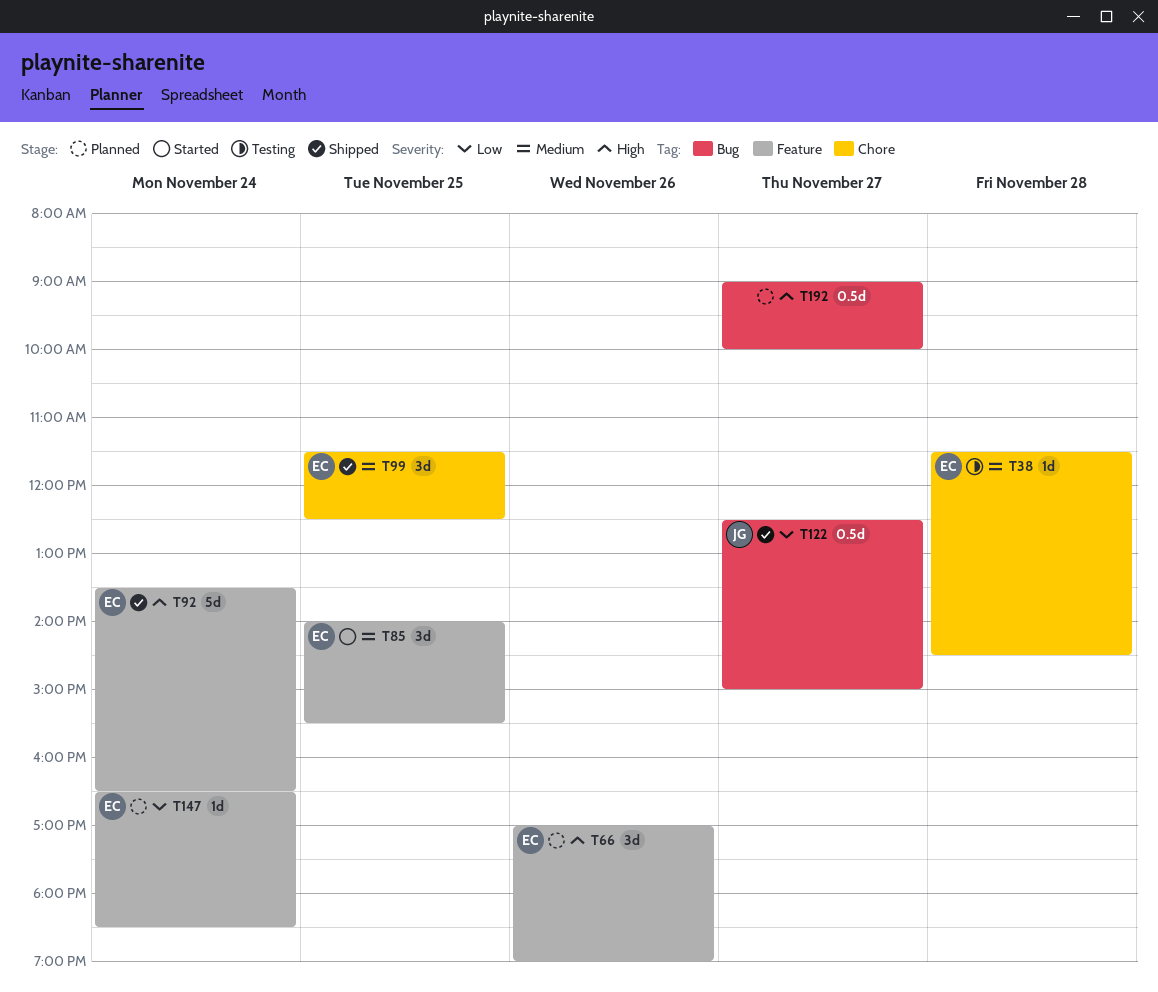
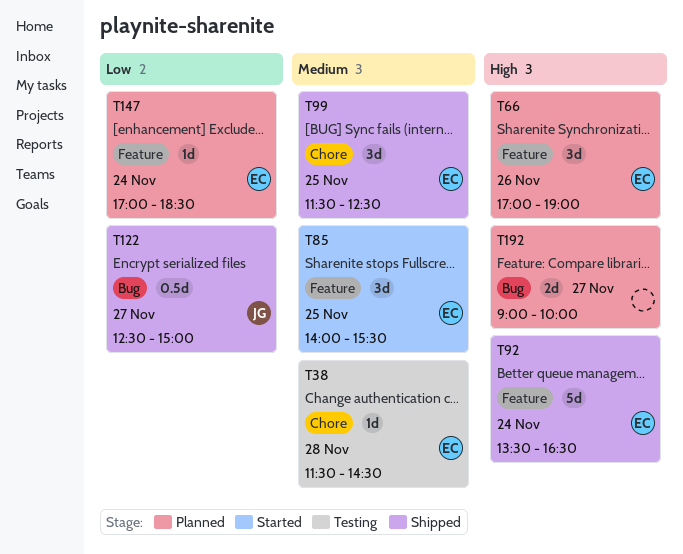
T147, begins: 16:30 -> 17:00
T192, estimate: 0.5d -> 2d

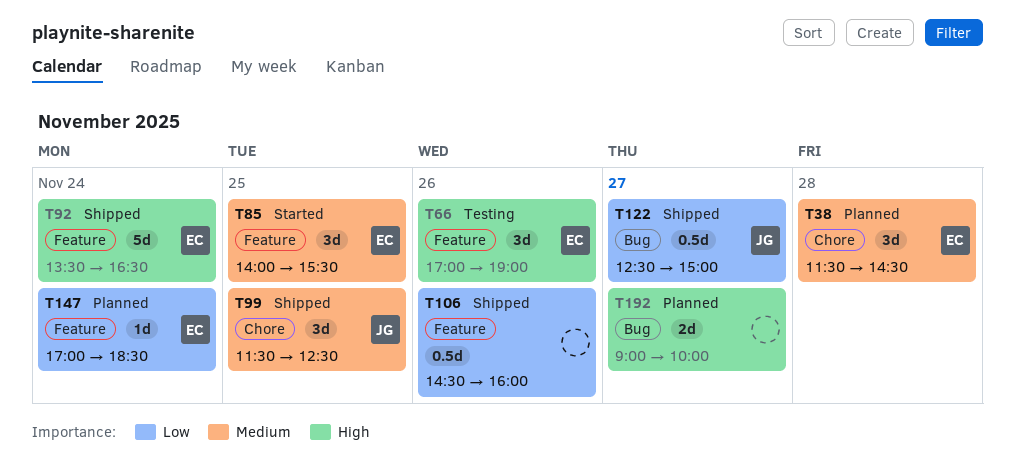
T38, status: Testing -> Planned
T38, estimate: 1d -> 3d
T66, status: Planned -> Testing
T99, owner: EC -> JG
T106: none -> present

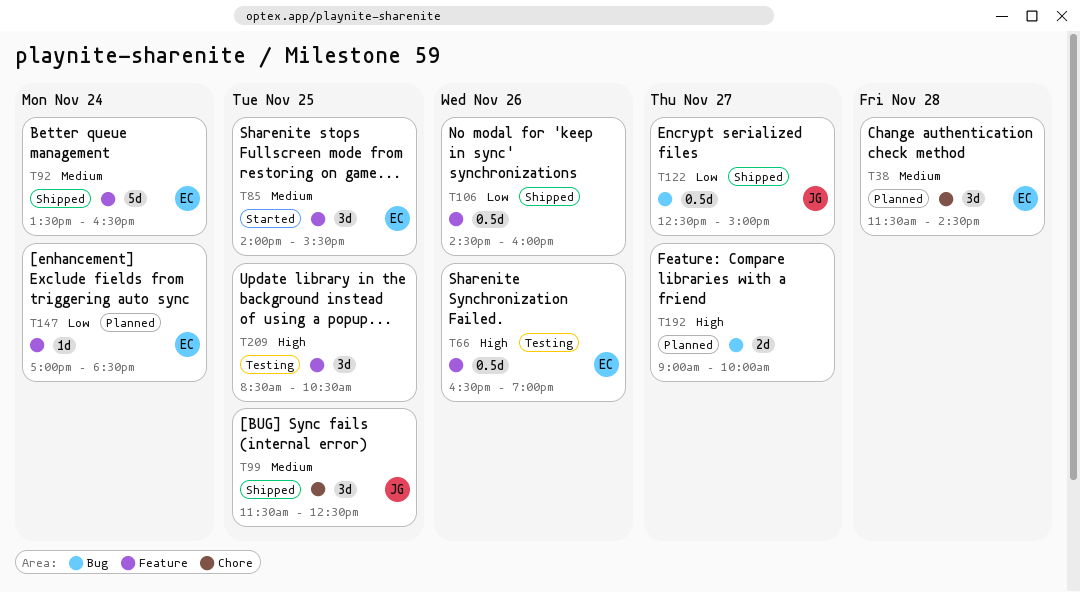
T66, estimate: 3d -> 0.5d
T66, begins: 17:00 -> 16:30
T92, priority: High -> Medium
T209: none -> present

